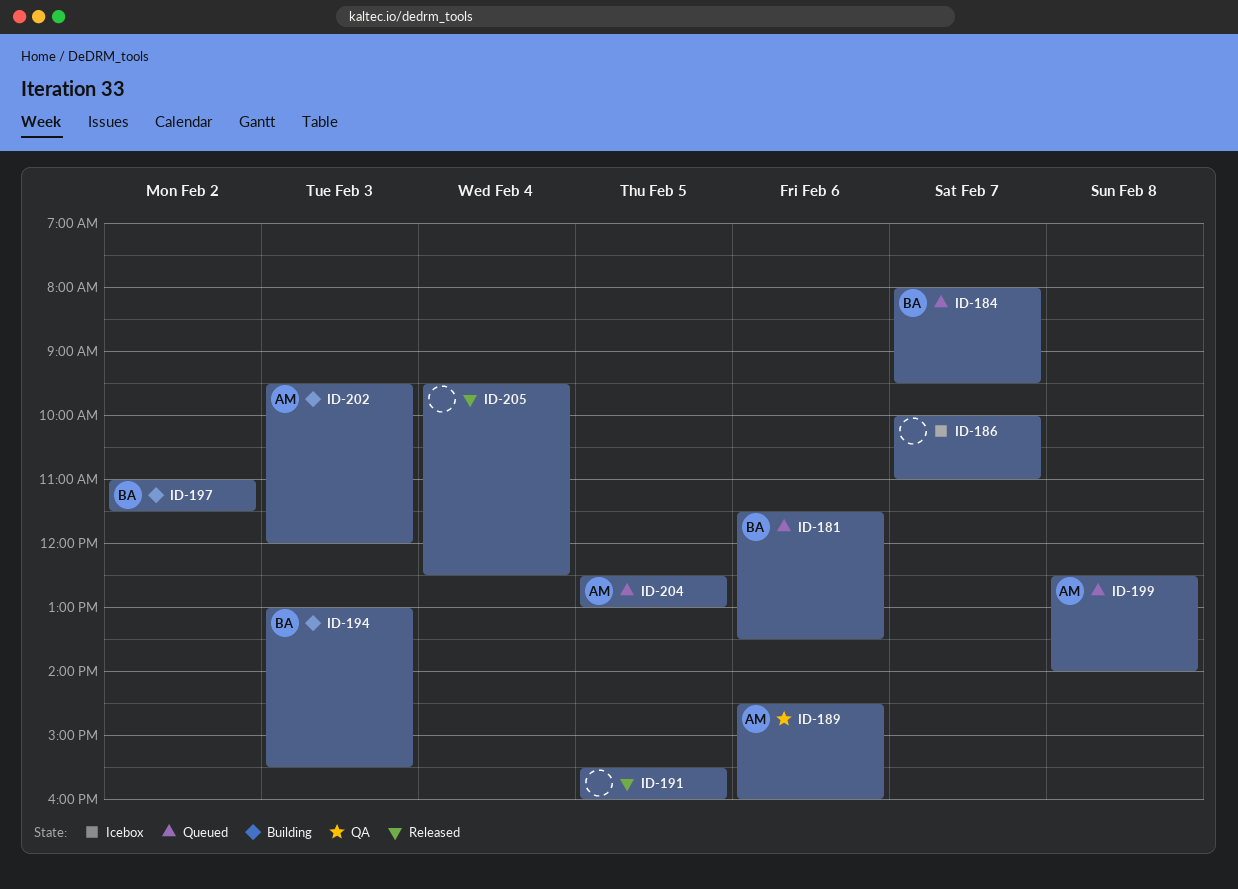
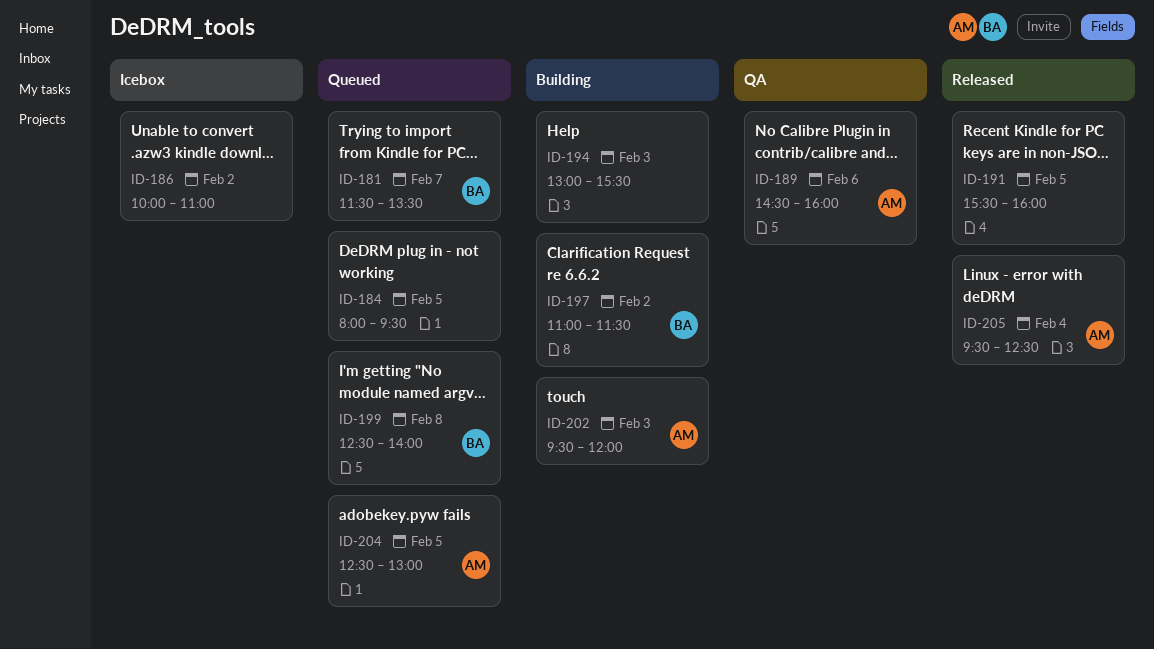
ID-181, day: Feb 6 -> Feb 7
ID-184, owner: BA -> none
ID-184, day: Feb 7 -> Feb 5
ID-186, day: Feb 7 -> Feb 2
ID-194, owner: BA -> none
ID-199, owner: AM -> BA
ID-205, owner: none -> AM

